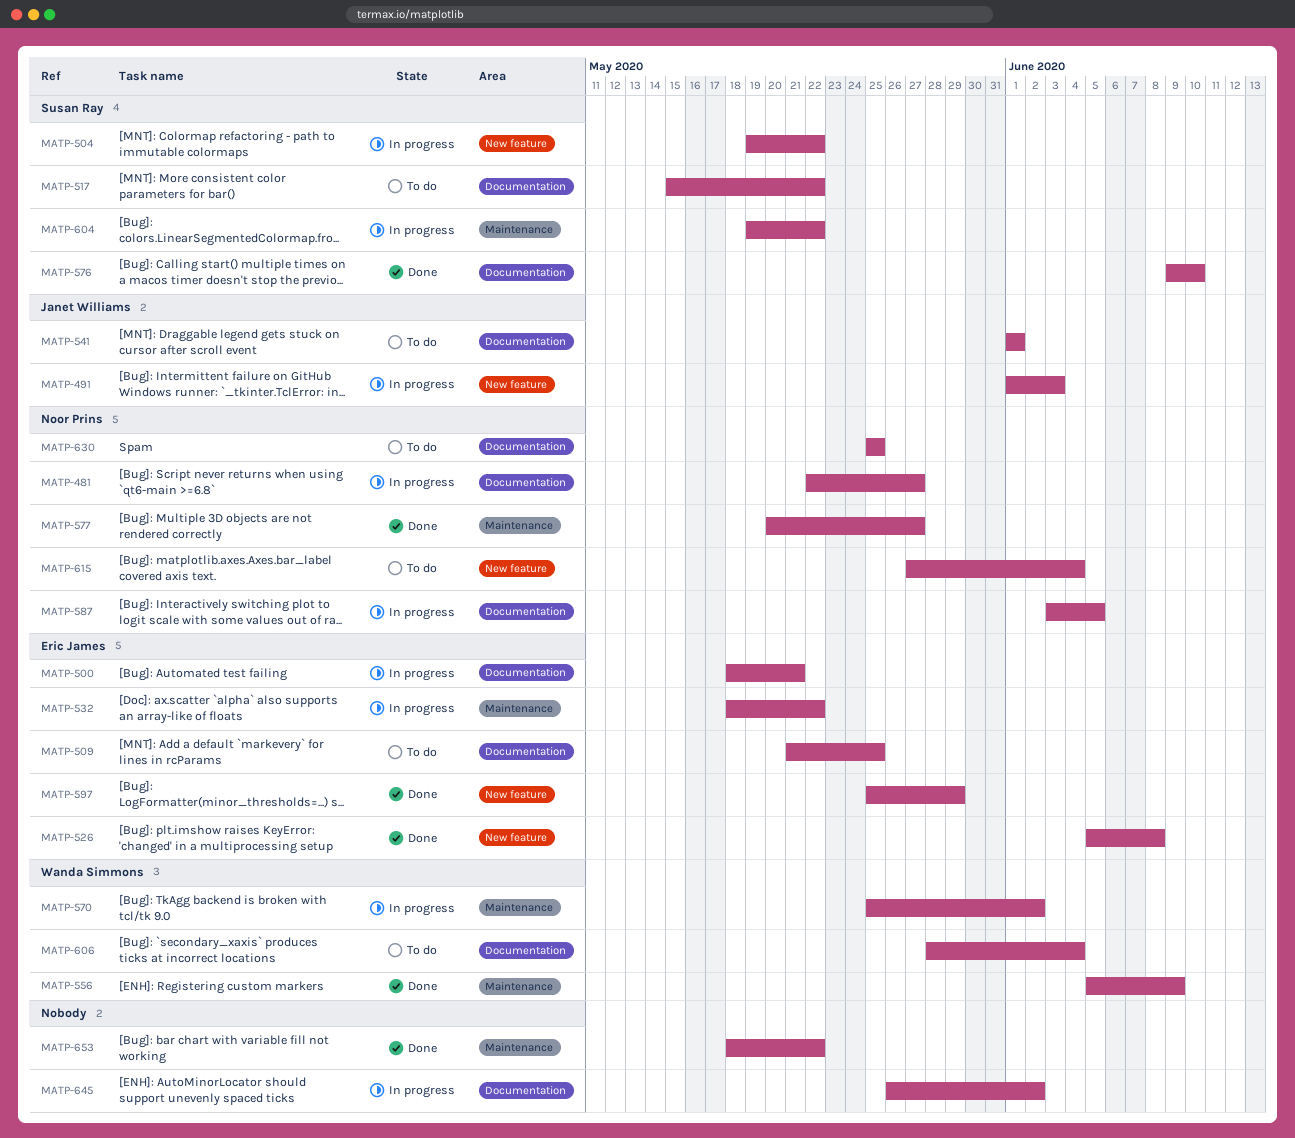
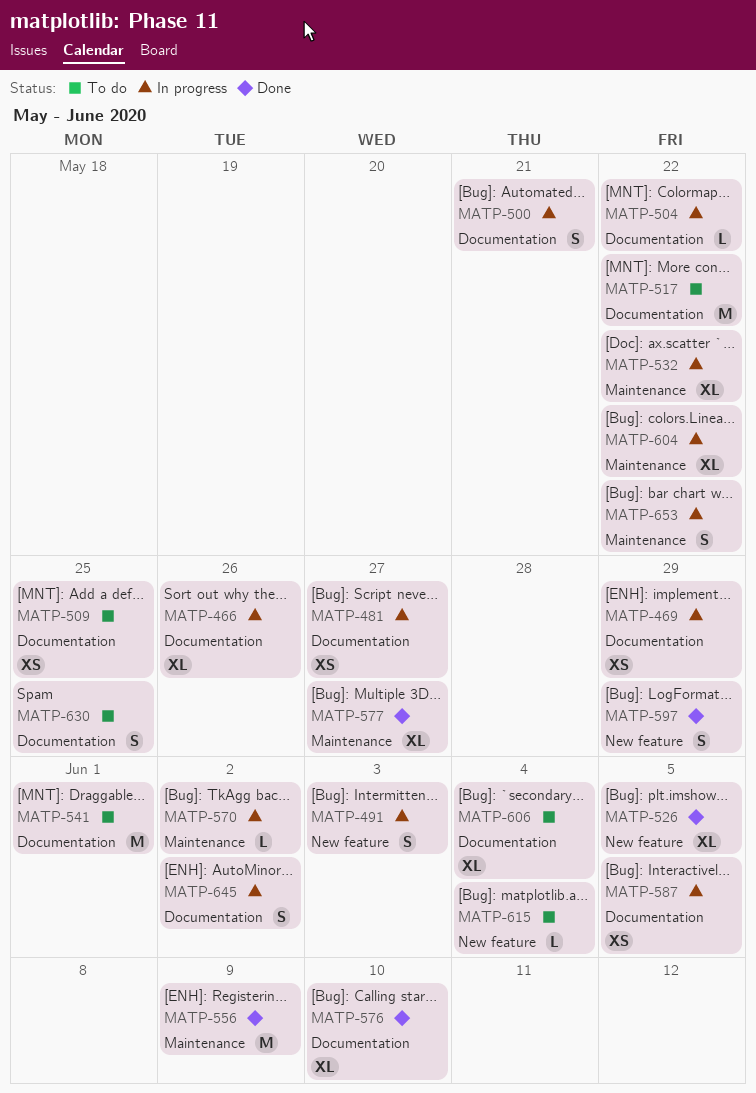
MATP-466: none -> present
MATP-469: none -> present
MATP-504, label: New feature -> Documentation
MATP-526, due: Jun 8 -> Jun 5
MATP-653, status: Done -> In progress

